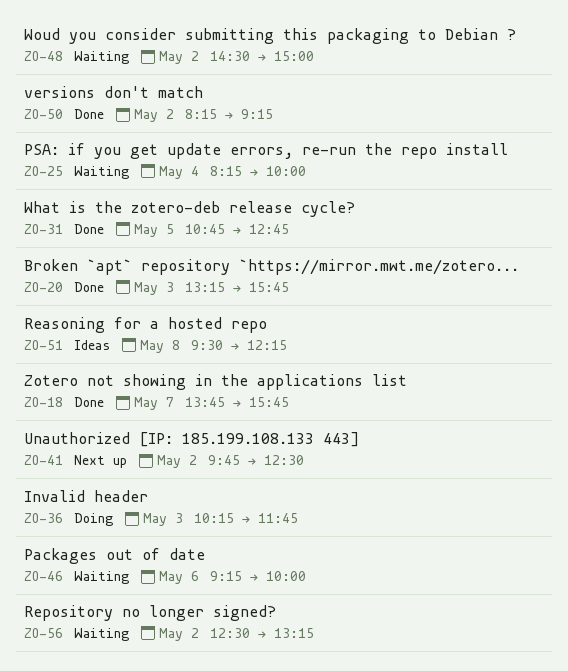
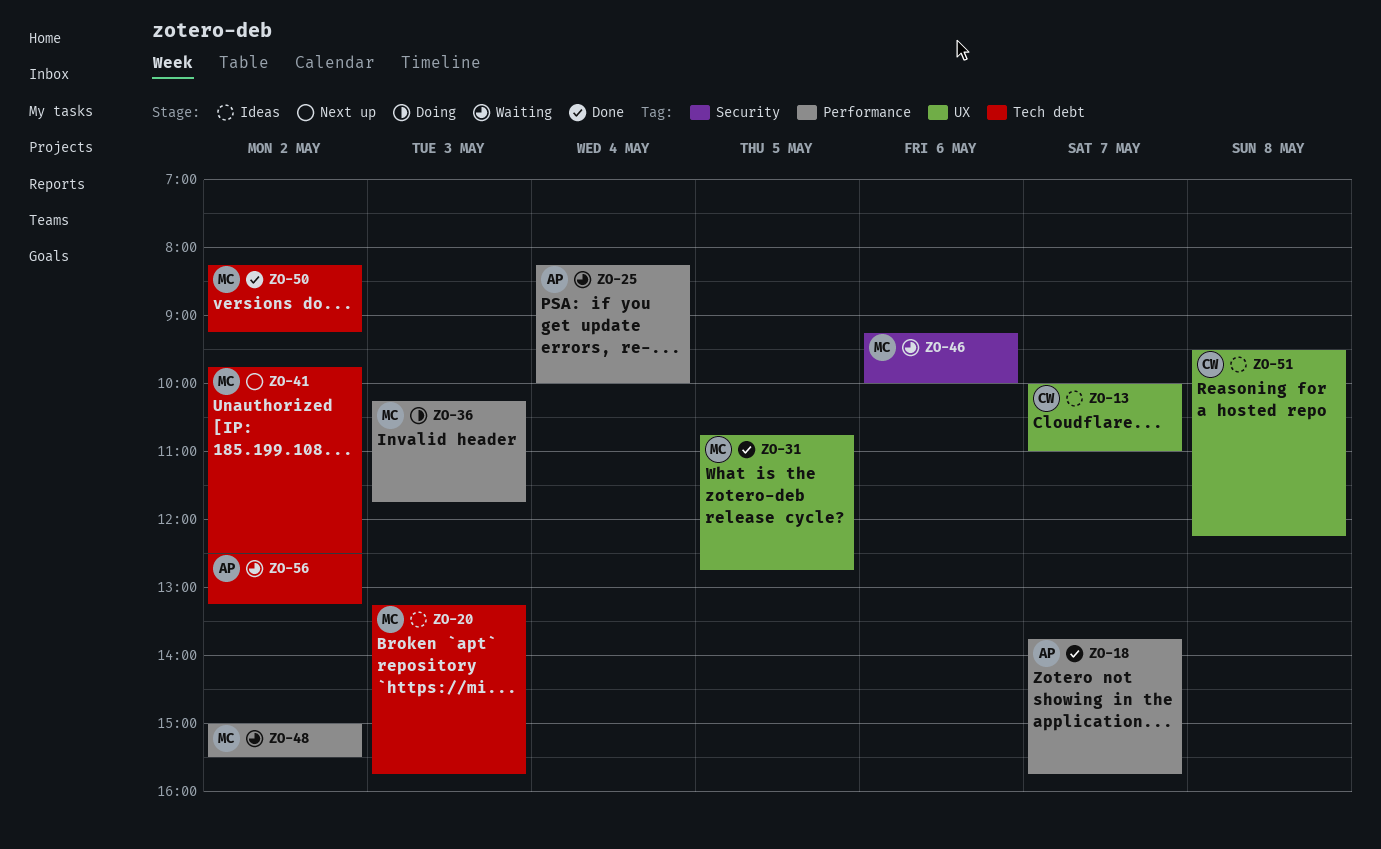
ZO-13: none -> present
ZO-20, status: Done -> Ideas
ZO-48, begins: 14:30 -> 15:00
ZO-48, ends: 15:00 -> 15:30

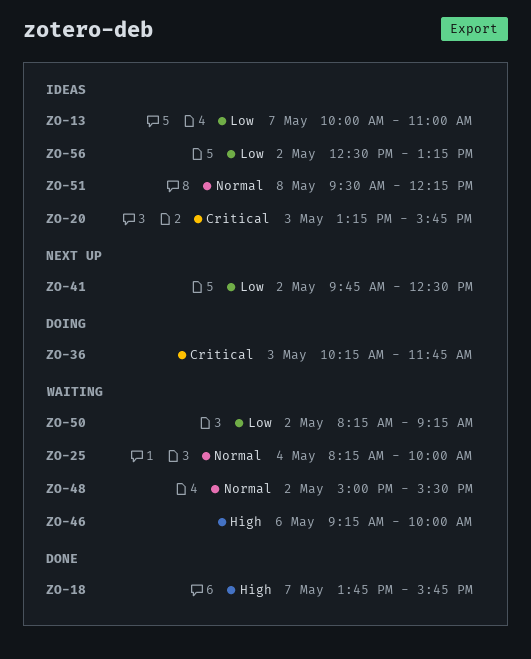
ZO-31: present -> none
ZO-50, status: Done -> Waiting
ZO-56, status: Waiting -> Ideas

